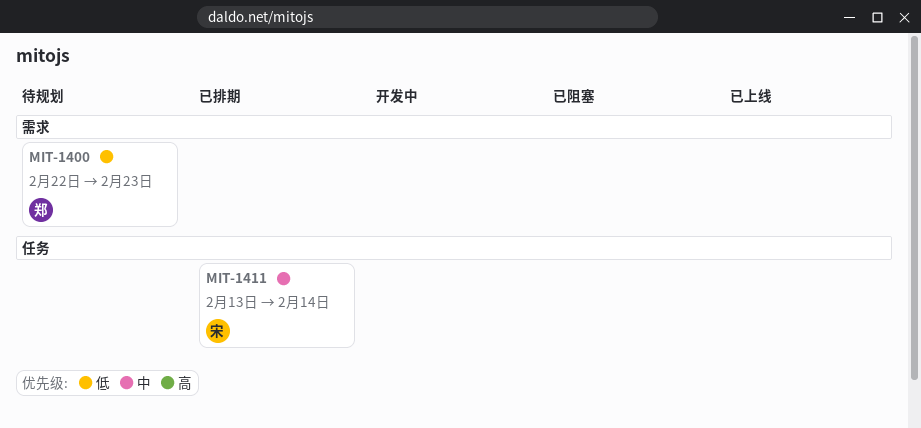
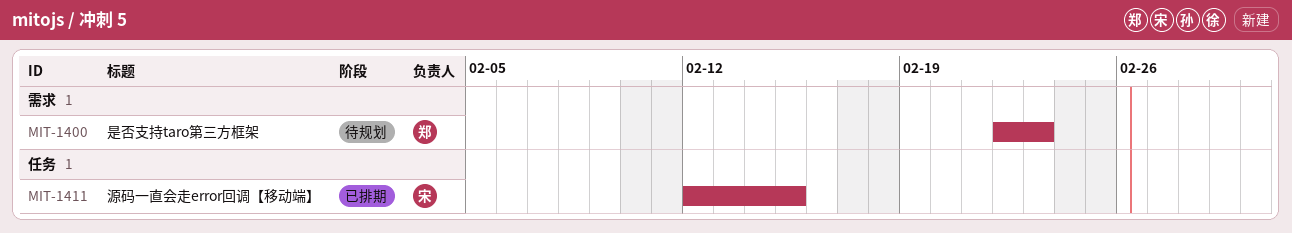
MIT-1411, start: Feb 13 -> Feb 12
MIT-1411, due: Feb 14 -> Feb 15

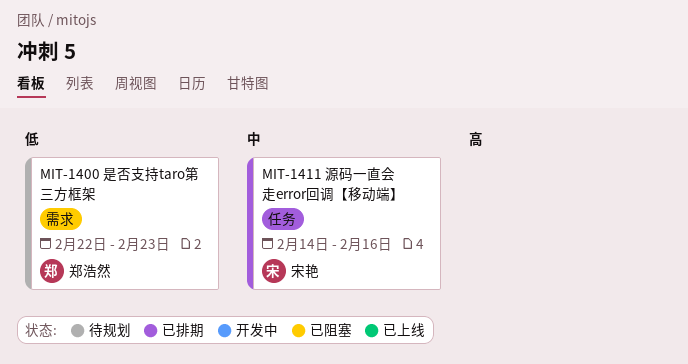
MIT-1411, start: Feb 12 -> Feb 14
MIT-1411, due: Feb 15 -> Feb 16

